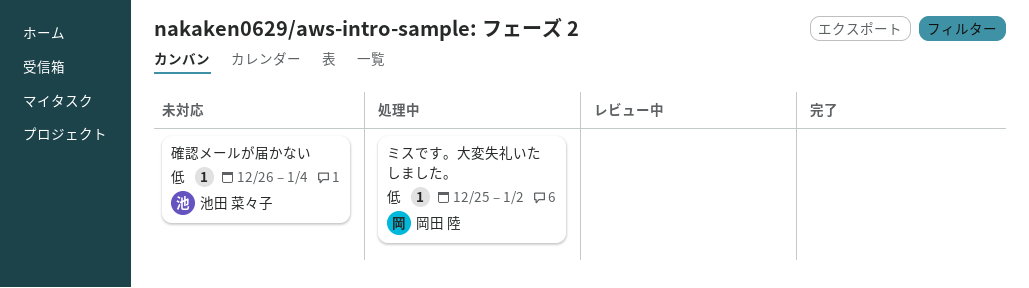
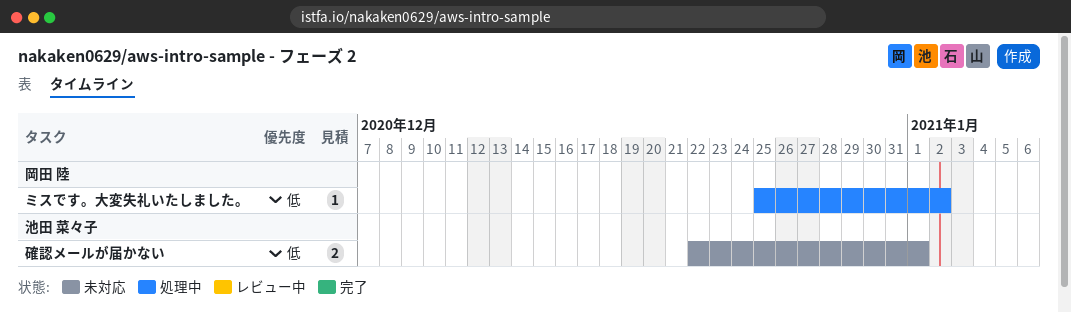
確認メールが届かない, estimate: 1 -> 2
確認メールが届かない, start: Dec 26 -> Dec 22
確認メールが届かない, due: Jan 4 -> Jan 1

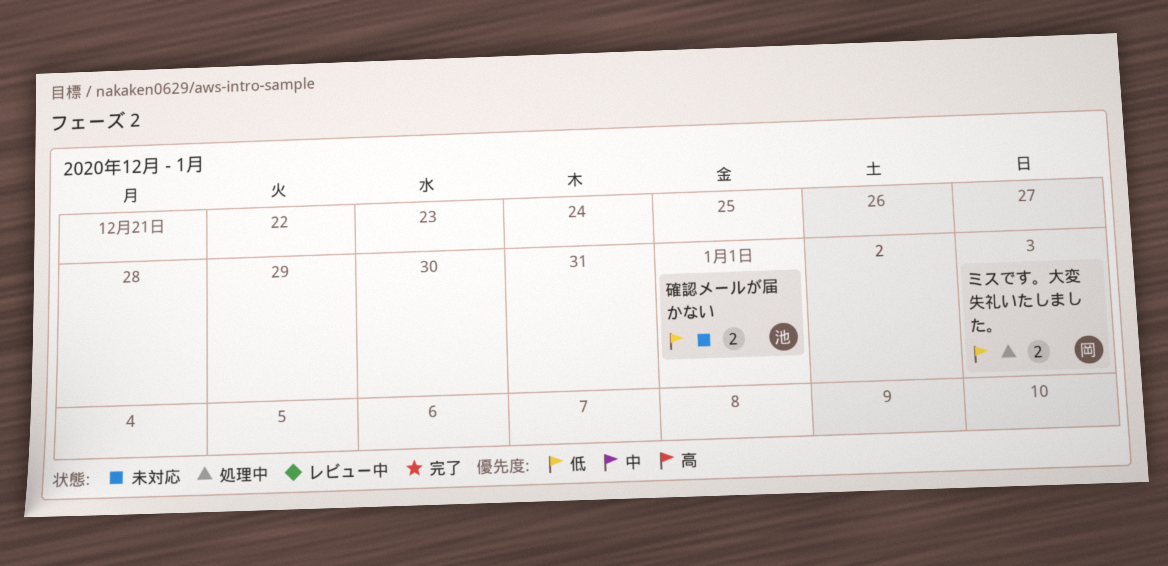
ミスです。大変失礼いたしました。, estimate: 1 -> 2
ミスです。大変失礼いたしました。, due: Jan 2 -> Jan 3

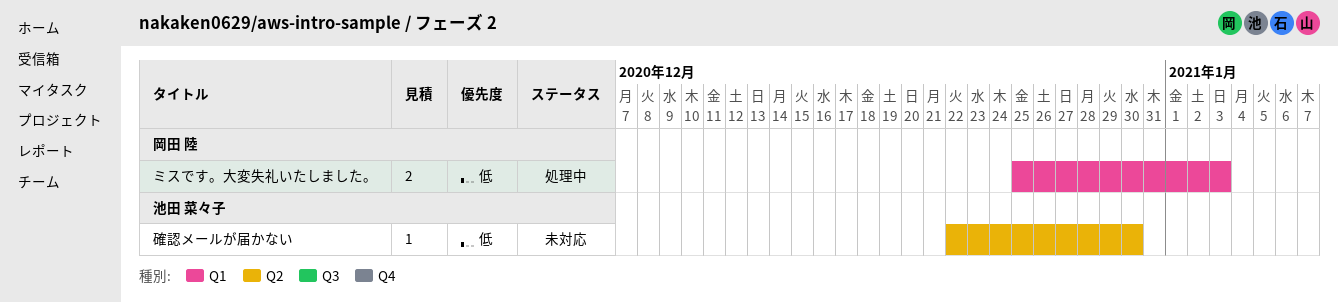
確認メールが届かない, estimate: 2 -> 1
確認メールが届かない, due: Jan 1 -> Dec 30

